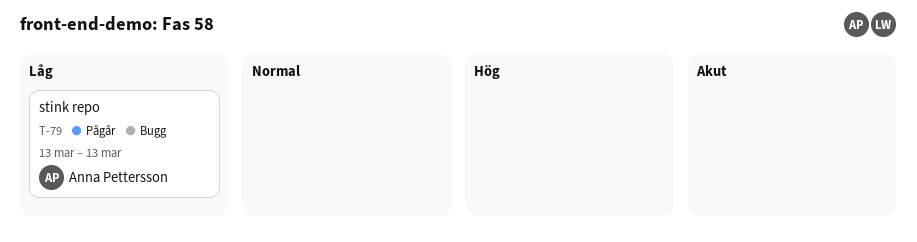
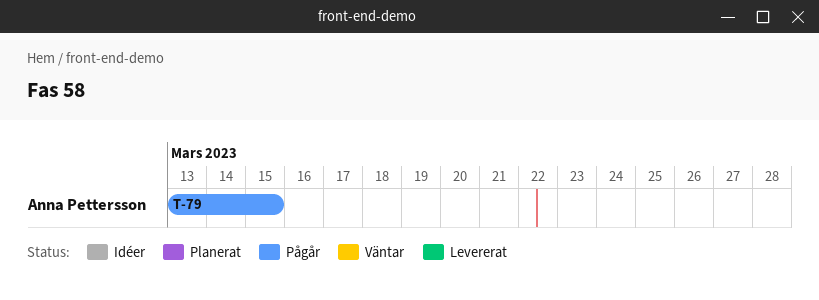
T-79, due: Mar 13 -> Mar 15

